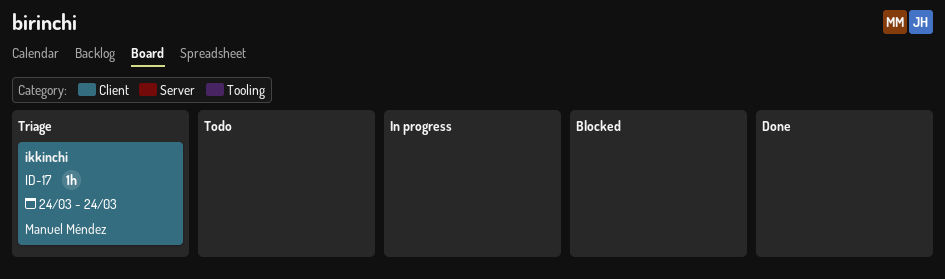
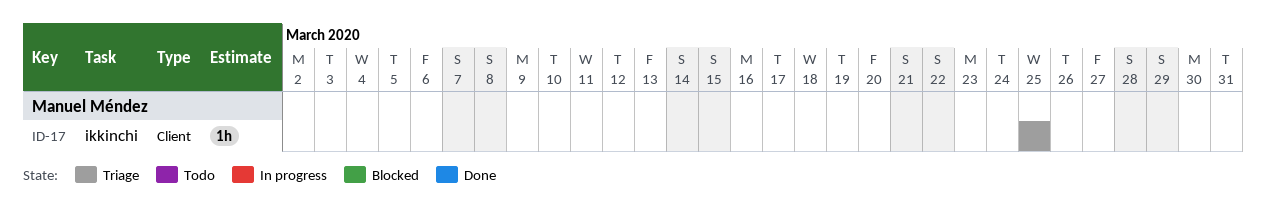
ID-17, start: Mar 24 -> Mar 25
ID-17, due: Mar 24 -> Mar 25

